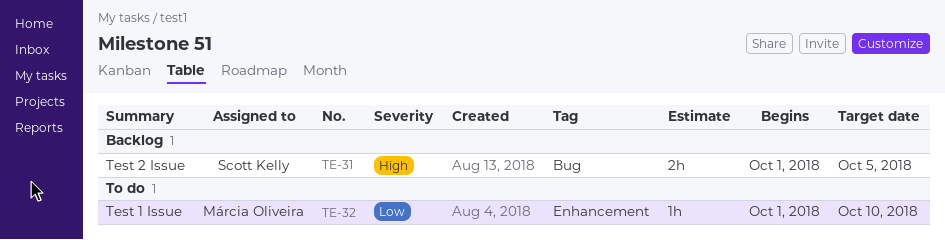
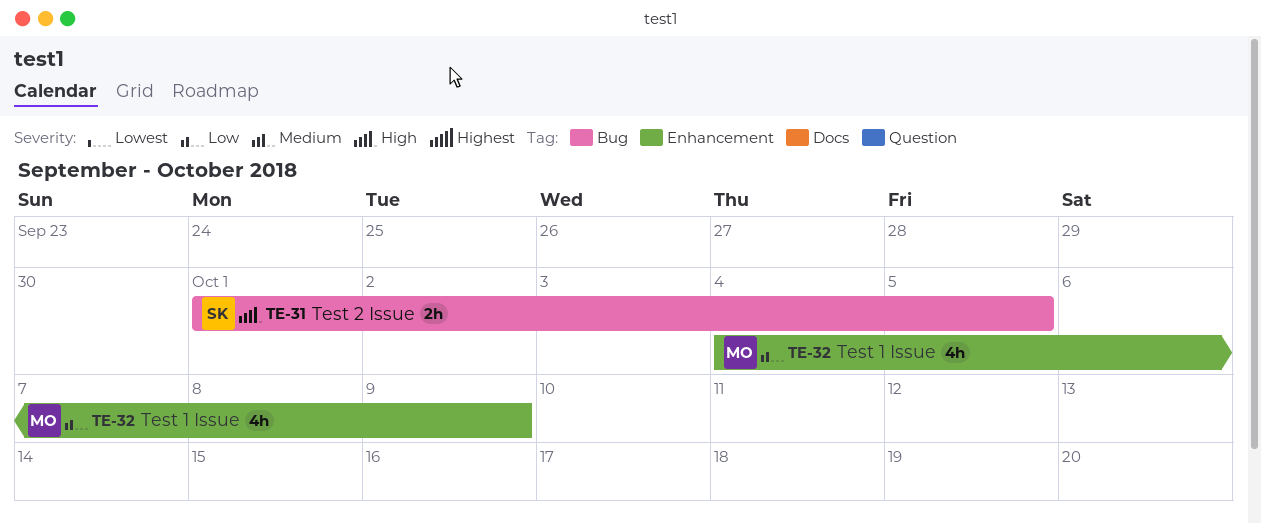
TE-32, estimate: 1h -> 4h
TE-32, start: Oct 1 -> Oct 4
TE-32, due: Oct 10 -> Oct 9

